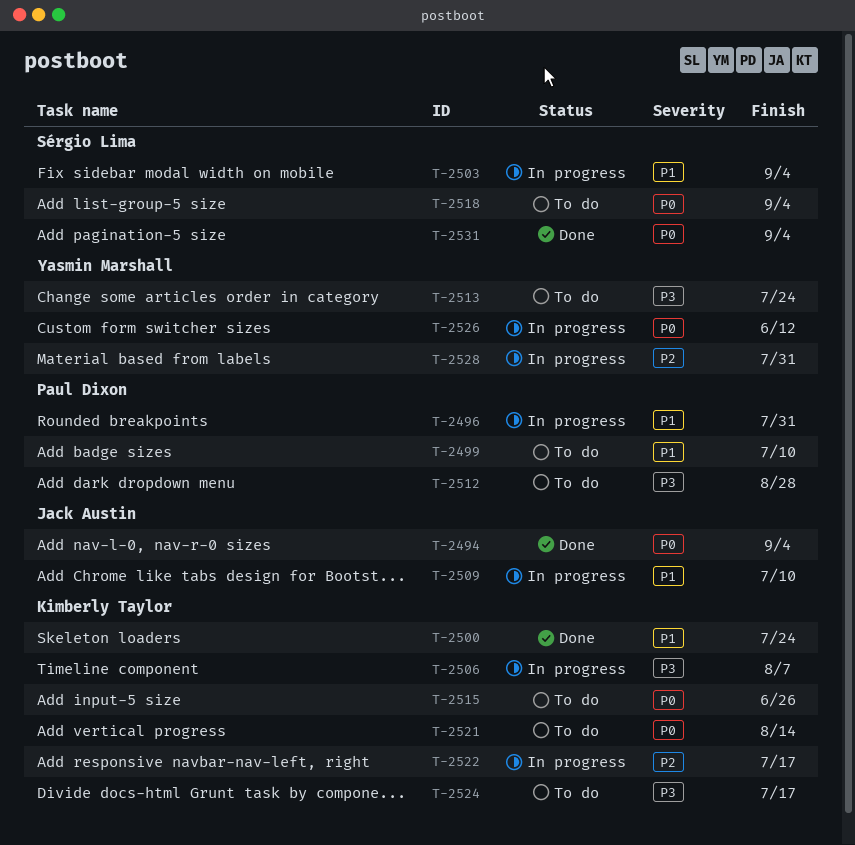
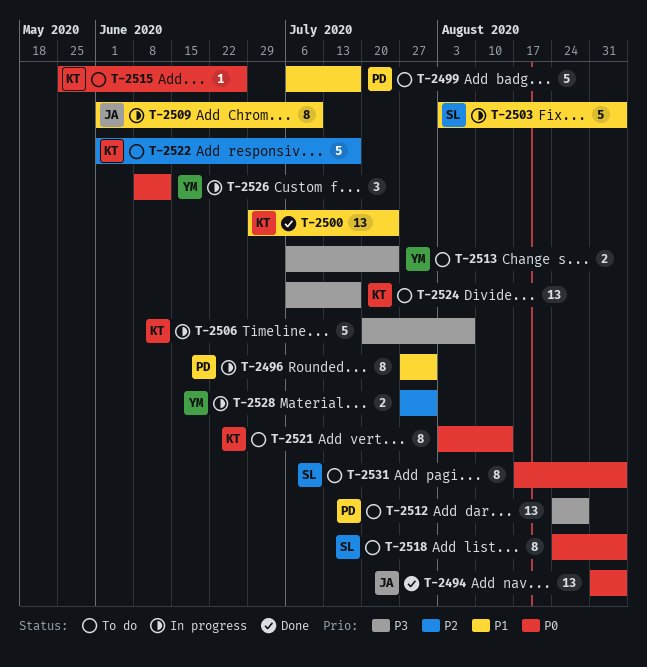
T-2499, due: Jul 10 -> Jul 17
T-2522, status: In progress -> To do
T-2531, status: Done -> To do

